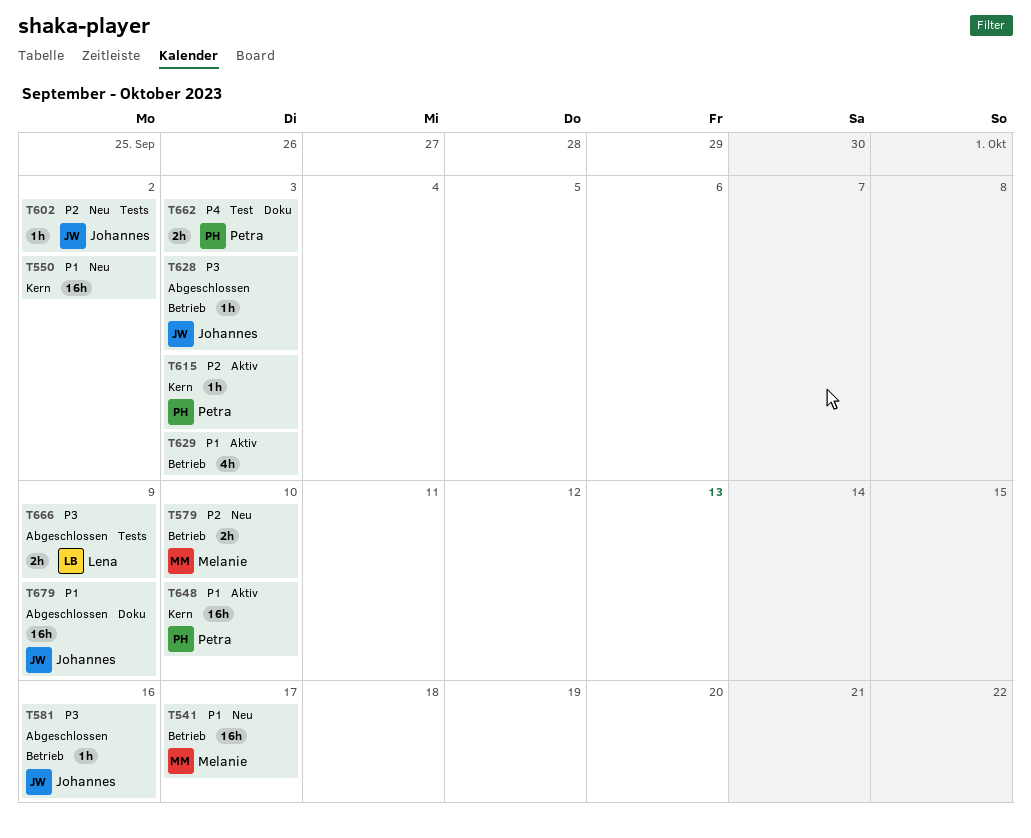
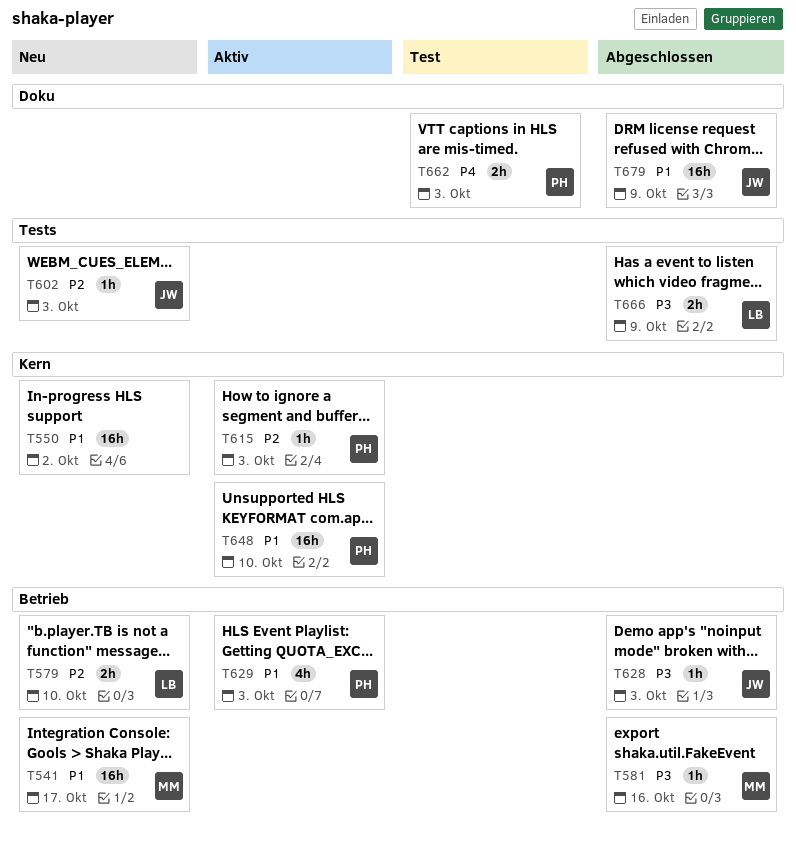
T579, owner: Melanie -> Lena
T581, owner: Johannes -> Melanie
T602, due: Oct 2 -> Oct 3
T629, owner: none -> Petra

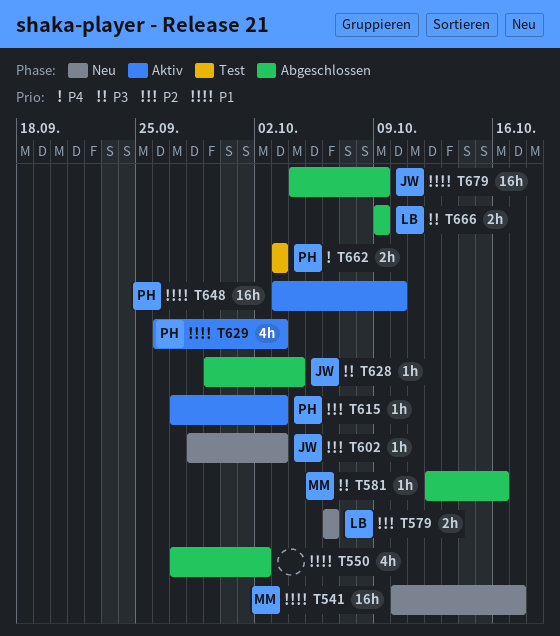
T550, status: Neu -> Abgeschlossen
T550, estimate: 16h -> 4h
T579, due: Oct 10 -> Oct 6
T628, due: Oct 3 -> Oct 4

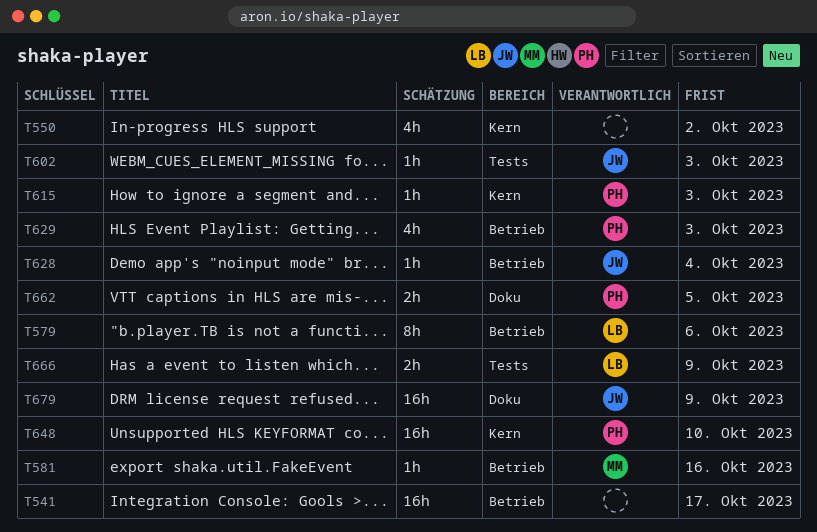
T541, owner: MM -> none
T579, estimate: 2h -> 8h
T662, due: Oct 3 -> Oct 5

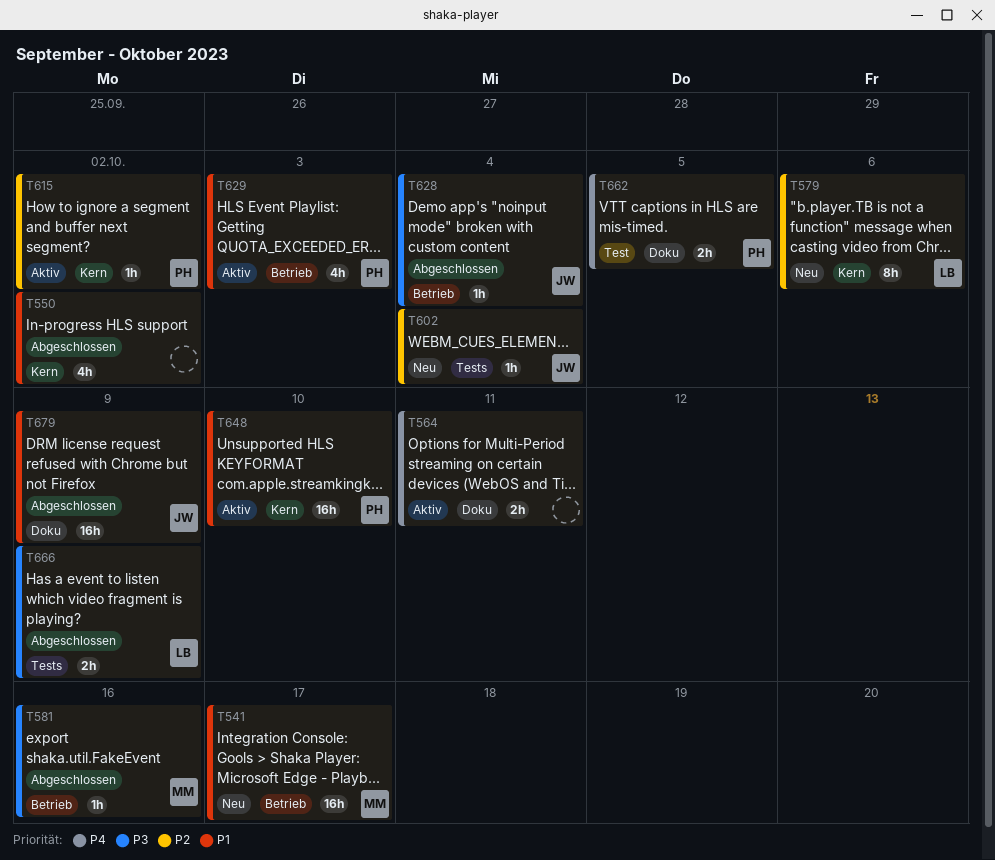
T541, owner: none -> MM
T564: none -> present
T579, label: Betrieb -> Kern
T602, due: Oct 3 -> Oct 4
T615, due: Oct 3 -> Oct 2

